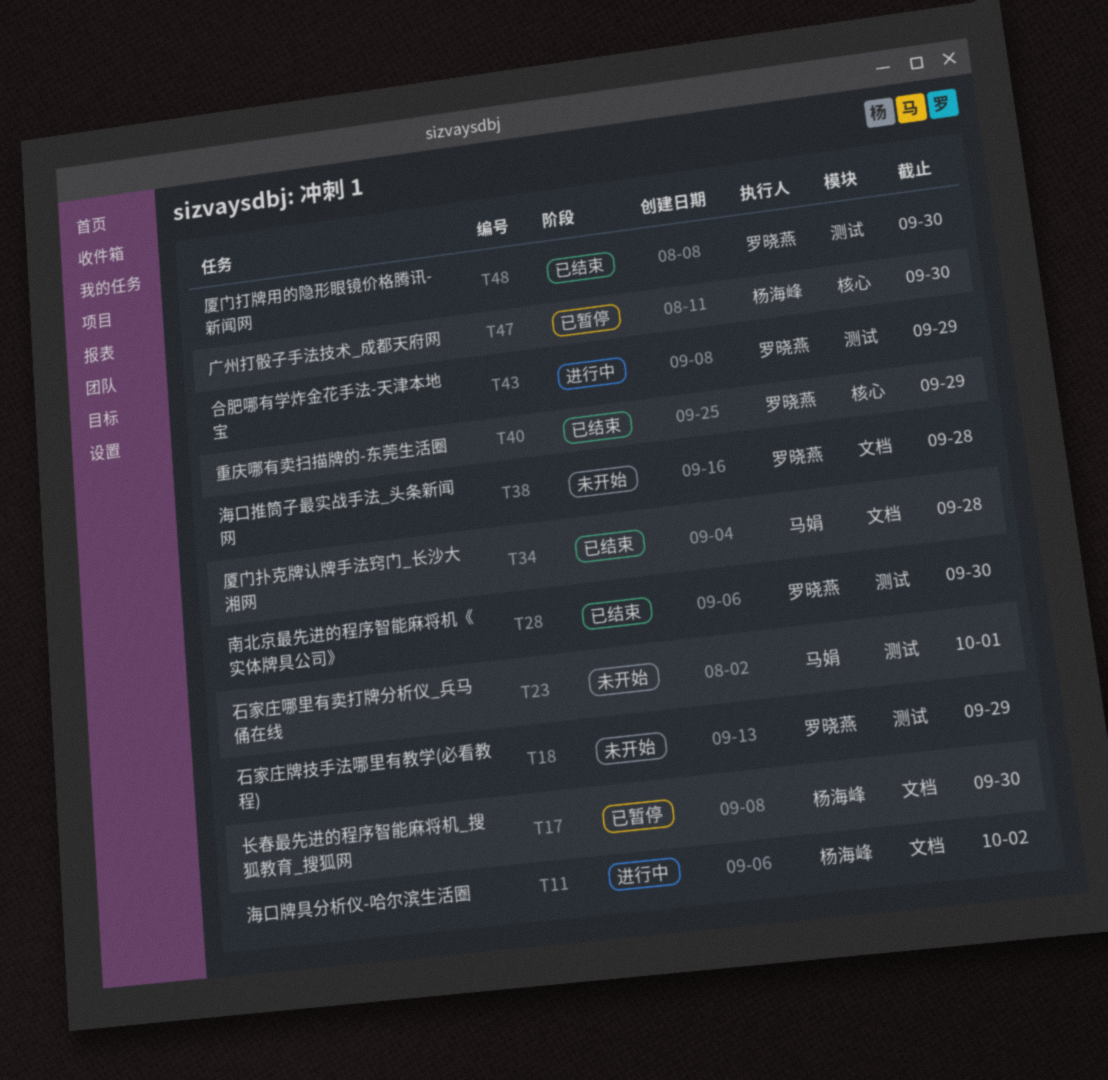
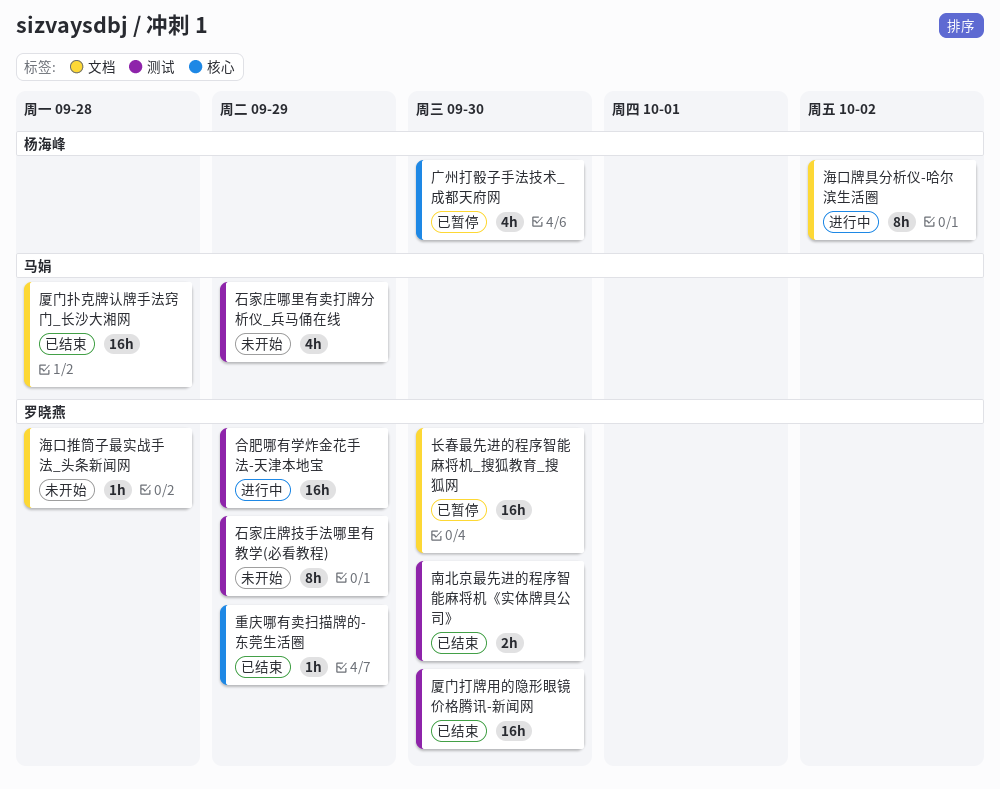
石家庄哪里有卖打牌分析仪_兵马俑在线, due: Oct 1 -> Sep 29
长春最先进的程序智能麻将机_搜狐教育_搜狐网, owner: 杨海峰 -> 罗晓燕

